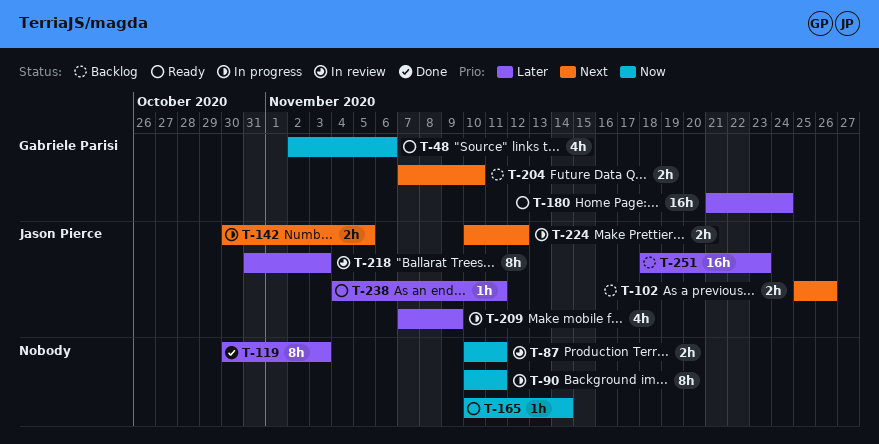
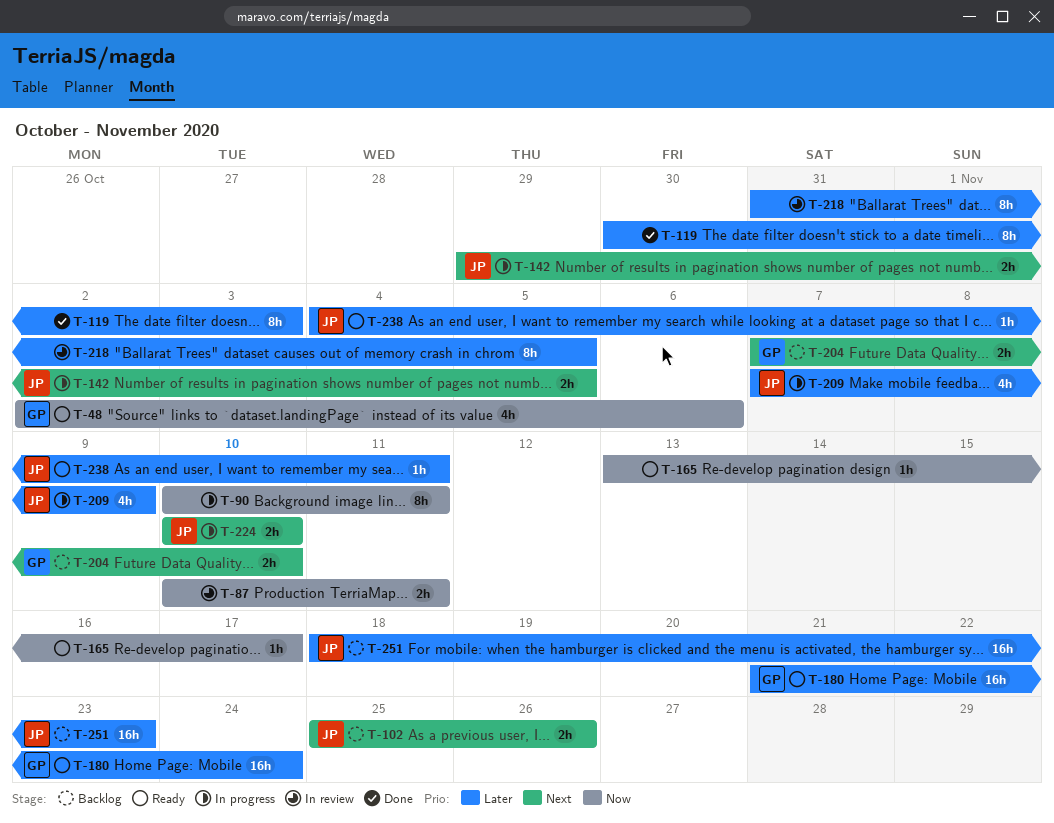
T-142, start: Oct 30 -> Oct 29
T-165, start: Nov 10 -> Nov 13
T-165, due: Nov 14 -> Nov 17
T-218, owner: Jason Pierce -> none
T-218, due: Nov 3 -> Nov 5
T-224, due: Nov 12 -> Nov 10

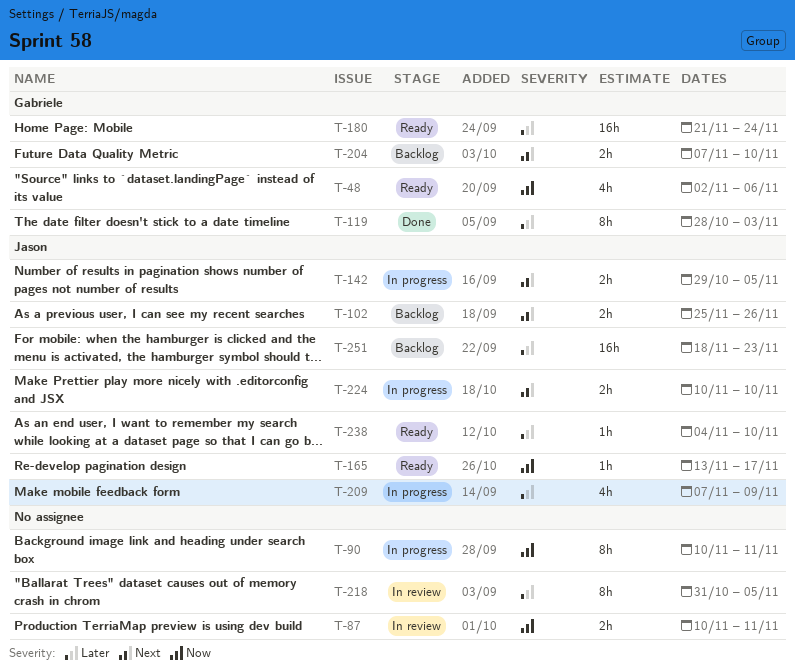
T-119, owner: none -> Gabriele
T-119, start: Oct 30 -> Oct 28
T-165, owner: none -> Jason
T-238, due: Nov 11 -> Nov 10

